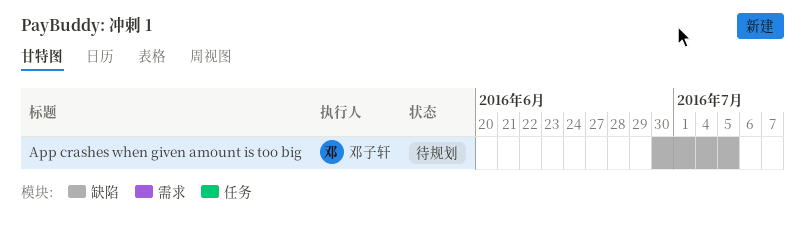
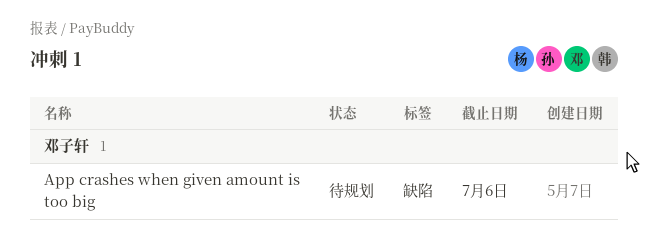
App crashes when given amount is too big, due: Jul 5 -> Jul 6

